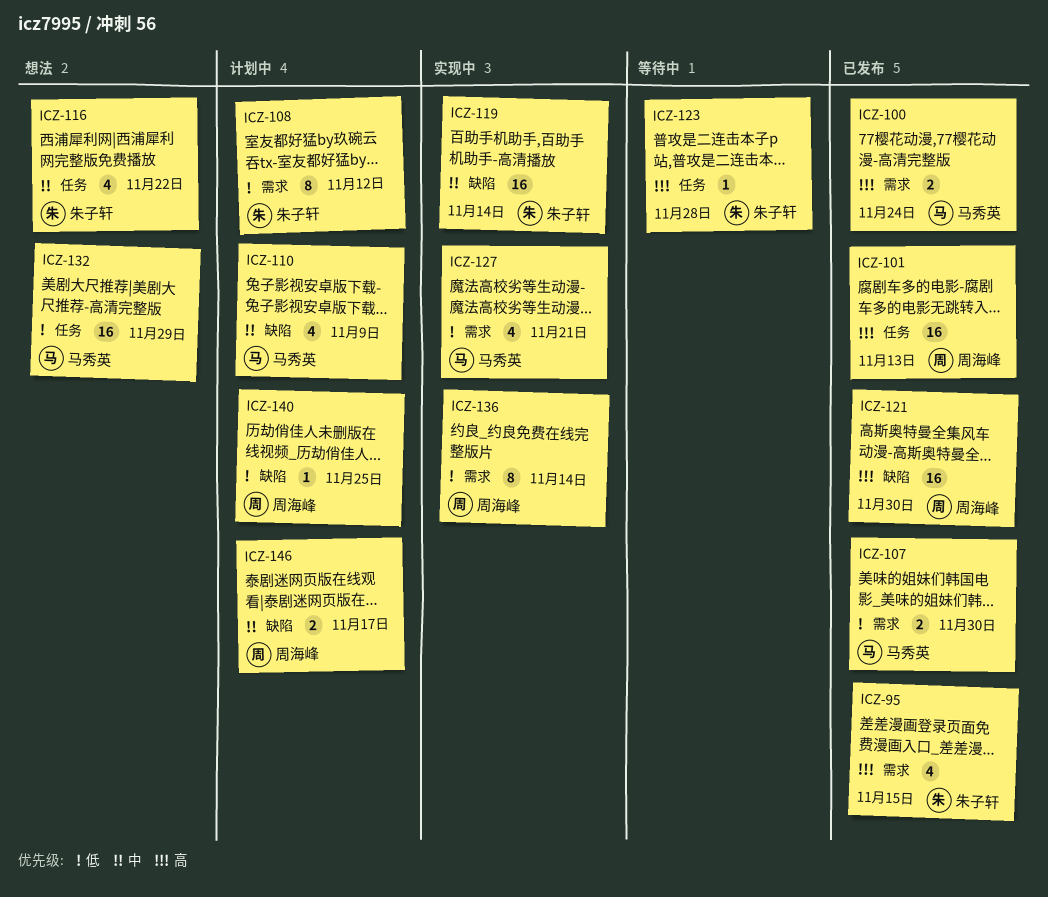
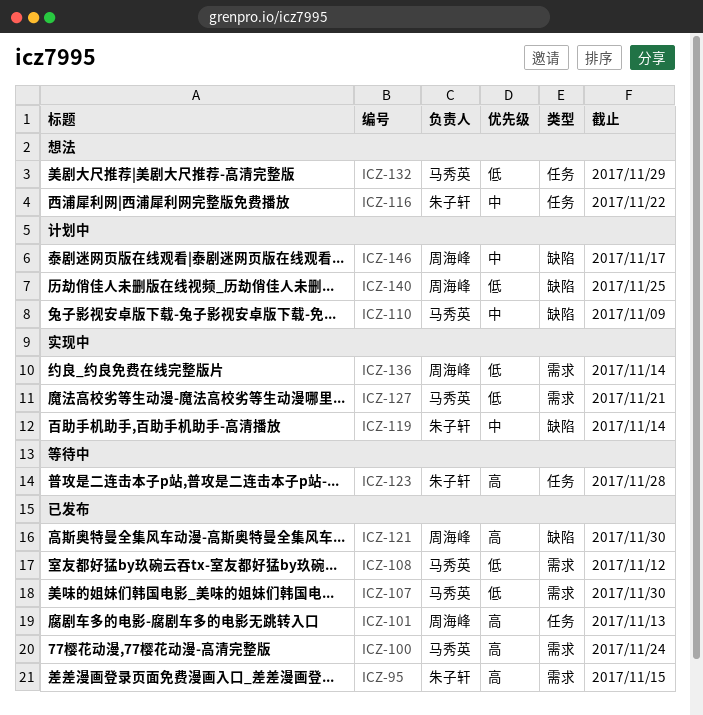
ICZ-108, status: 计划中 -> 已发布
ICZ-108, owner: 朱子轩 -> 马秀英

